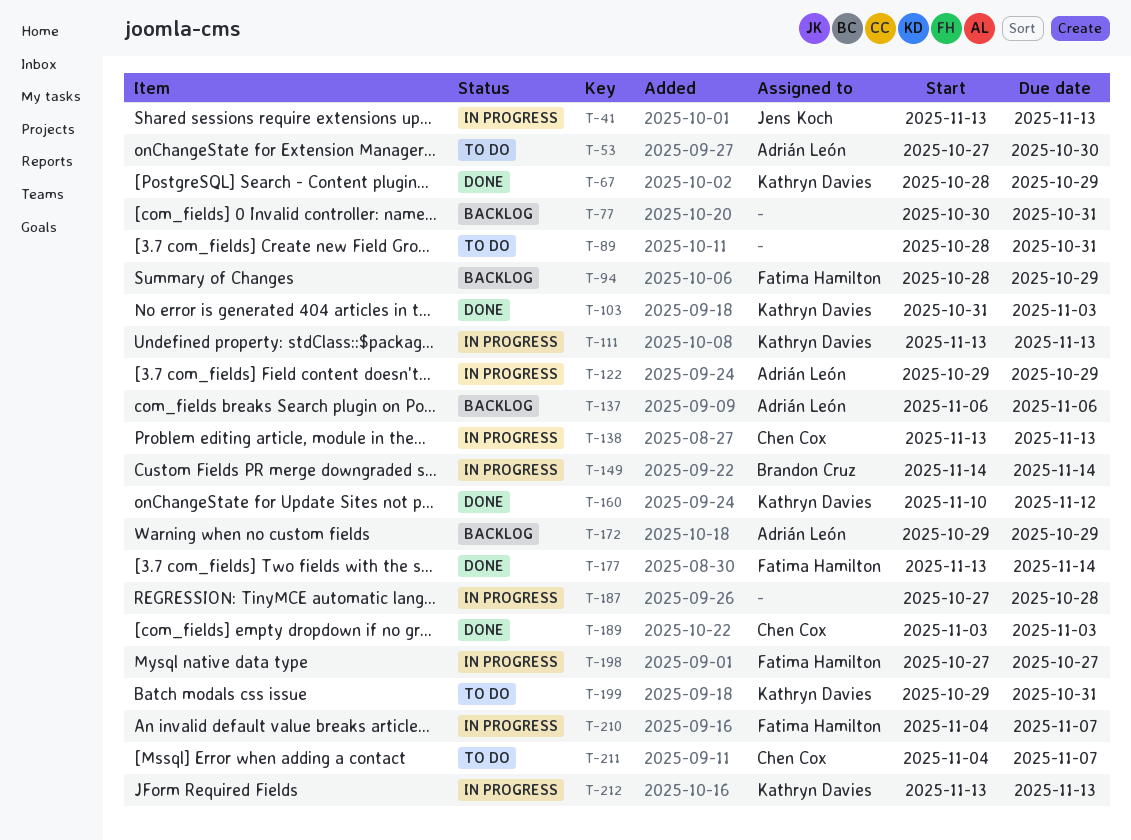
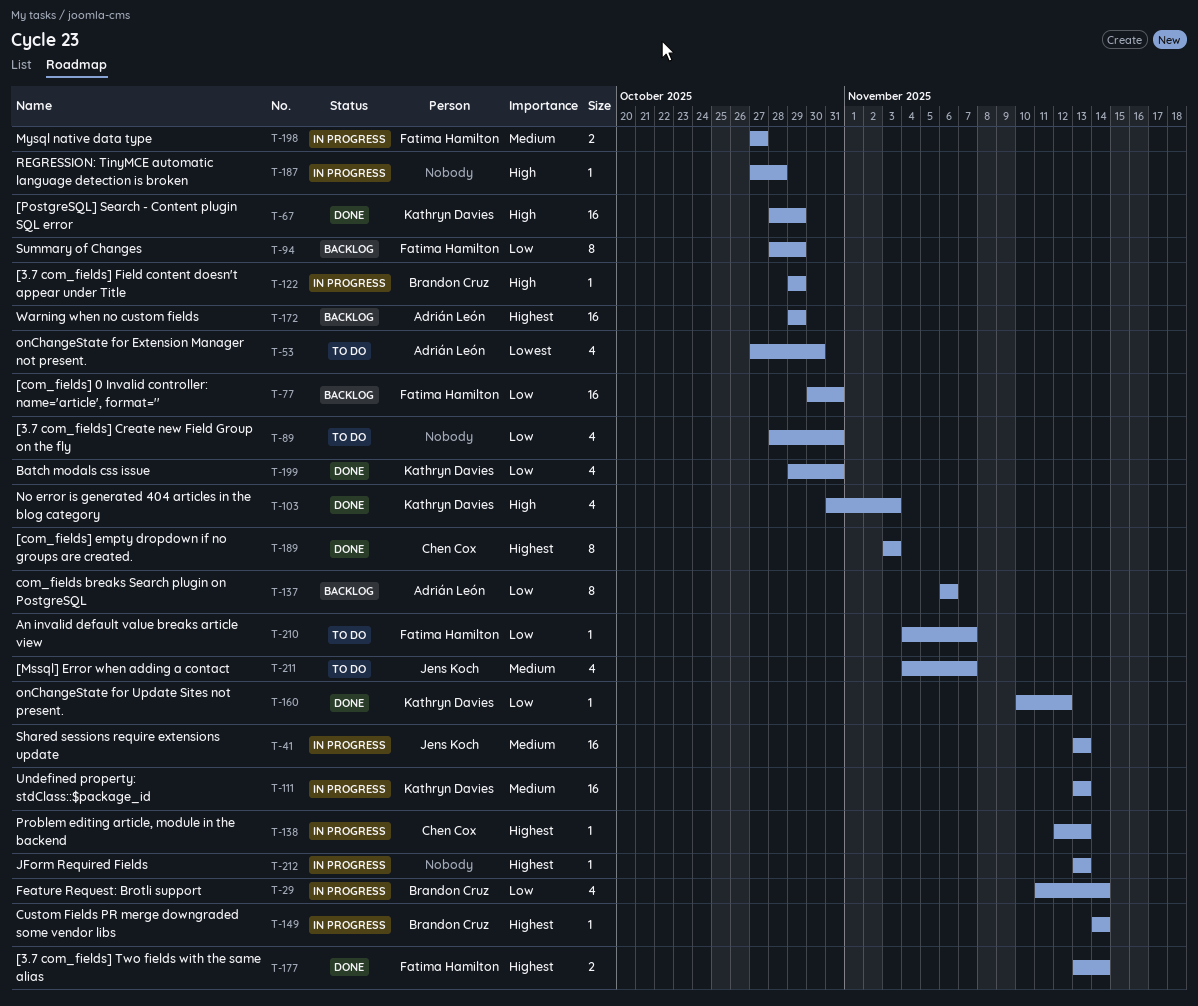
T-29: none -> present
T-77, owner: none -> Fatima Hamilton
T-122, owner: Adrián León -> Brandon Cruz
T-138, start: Nov 13 -> Nov 12
T-199, status: To do -> Done
T-210, status: In progress -> To do
T-211, owner: Chen Cox -> Jens Koch
T-212, owner: Kathryn Davies -> none

